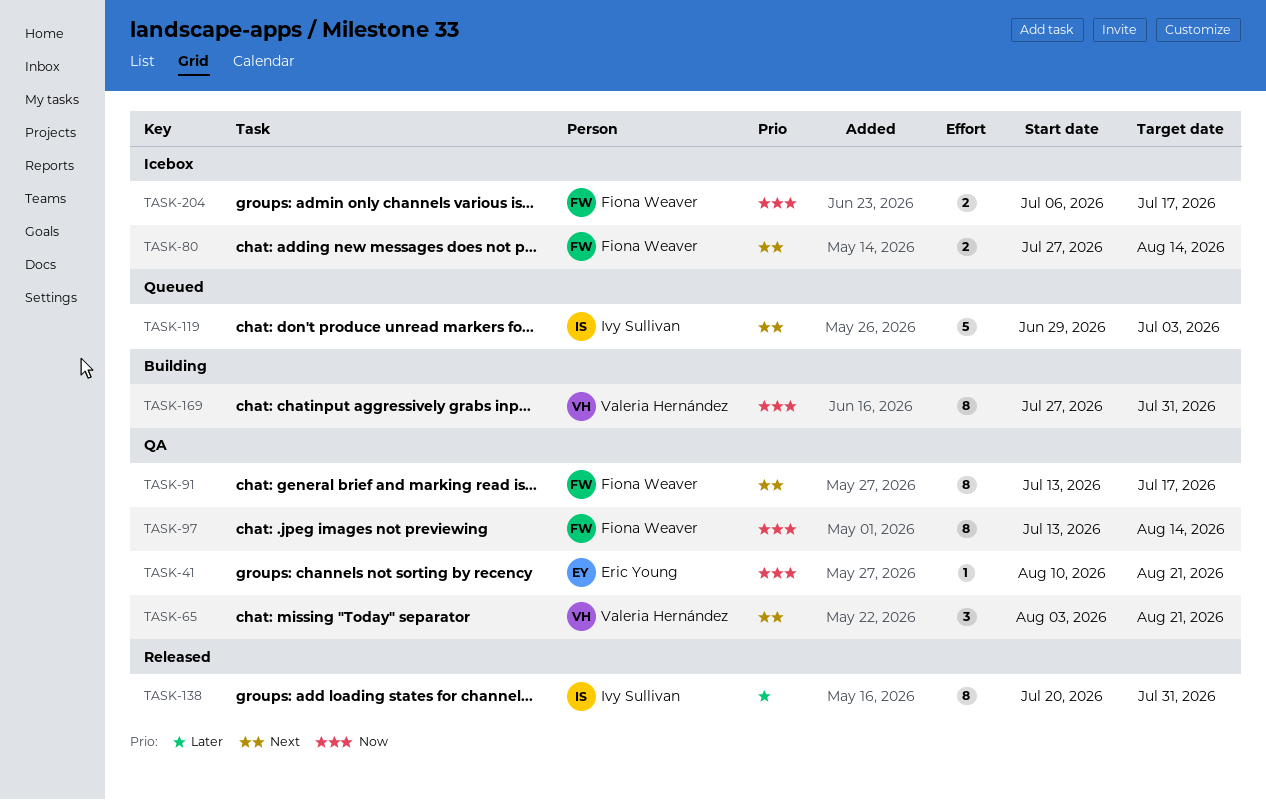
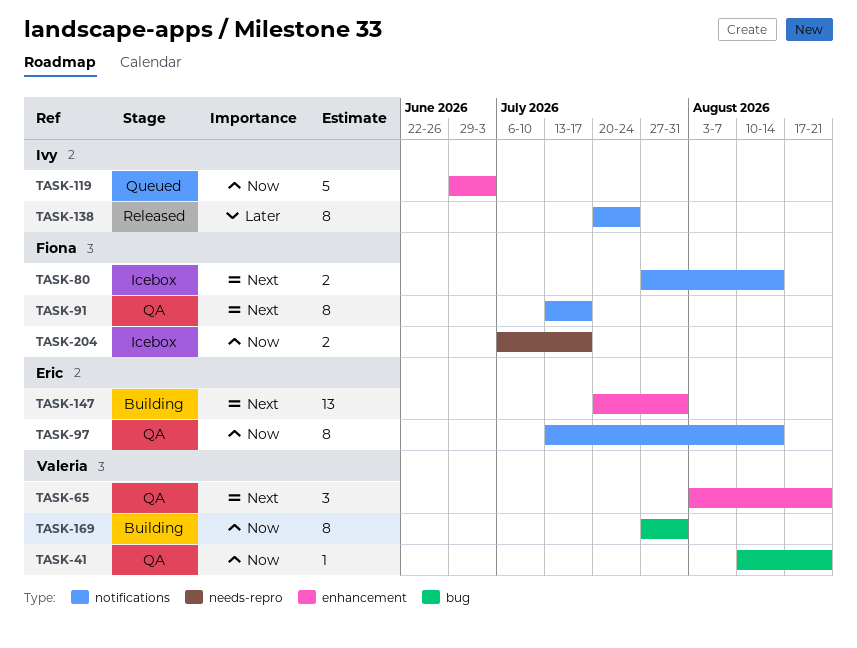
TASK-41, owner: Eric Young -> Valeria Hernández
TASK-97, owner: Fiona Weaver -> Eric Young
TASK-119, priority: Next -> Now
TASK-138, due: Jul 31 -> Jul 24
TASK-147: none -> present

